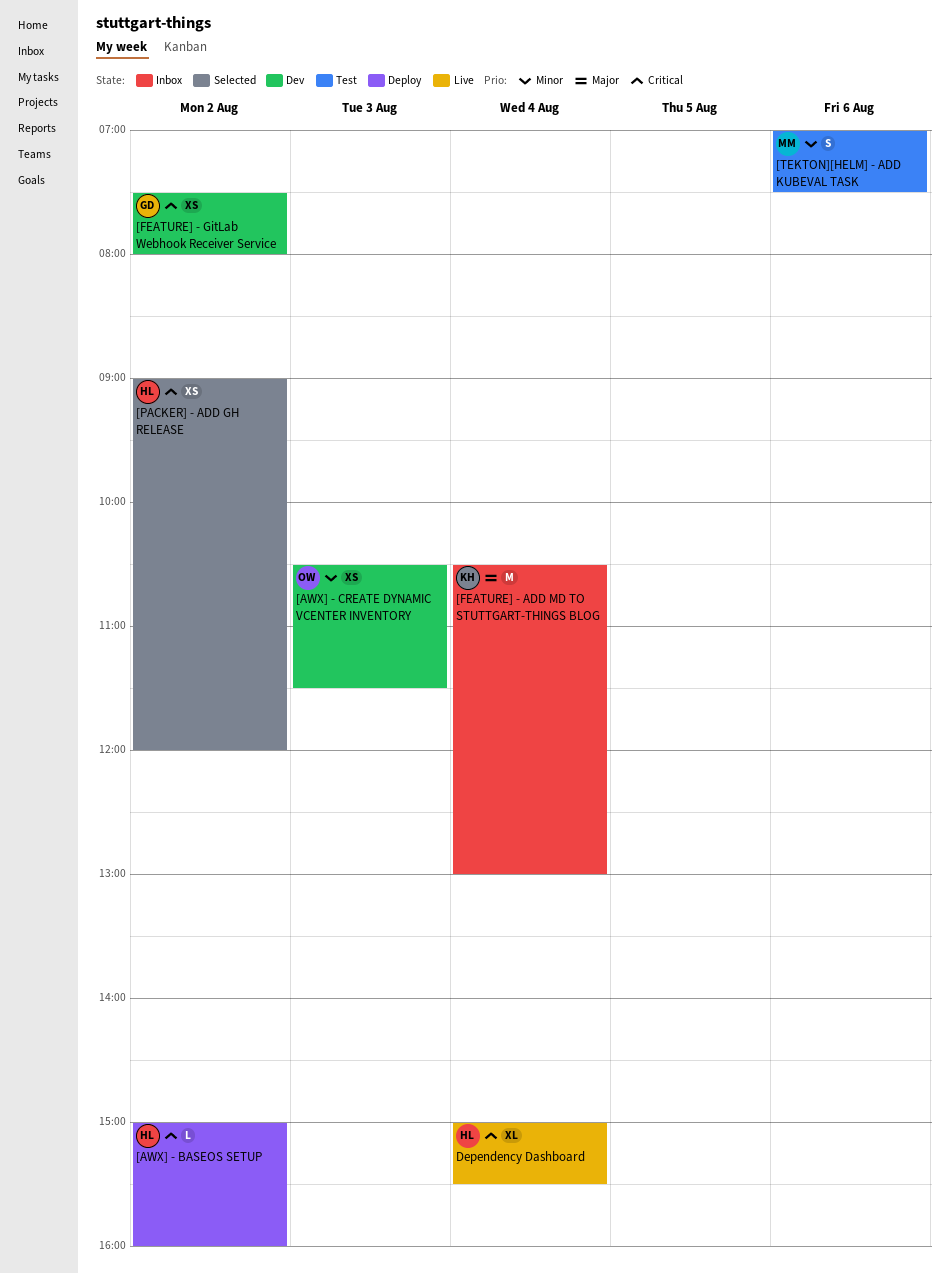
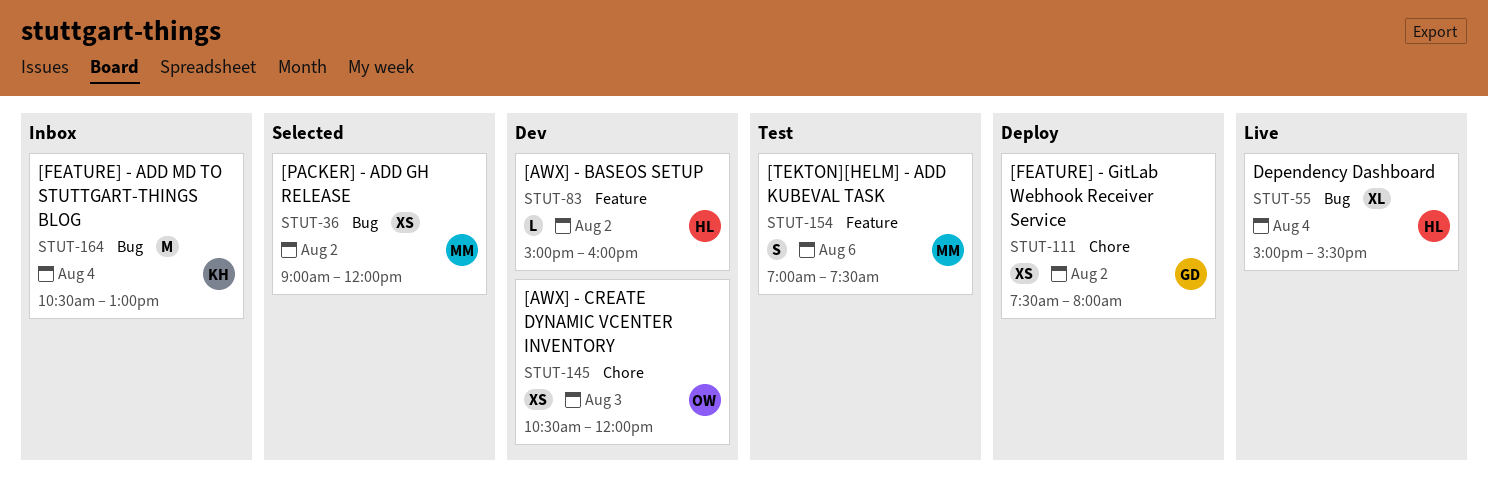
[AWX] - BASEOS SETUP, status: Deploy -> Dev
[AWX] - CREATE DYNAMIC VCENTER INVENTORY, ends: 11:30 -> 12:00
[FEATURE] - GitLab Webhook Receiver Service, status: Dev -> Deploy
[PACKER] - ADD GH RELEASE, owner: HL -> MM

